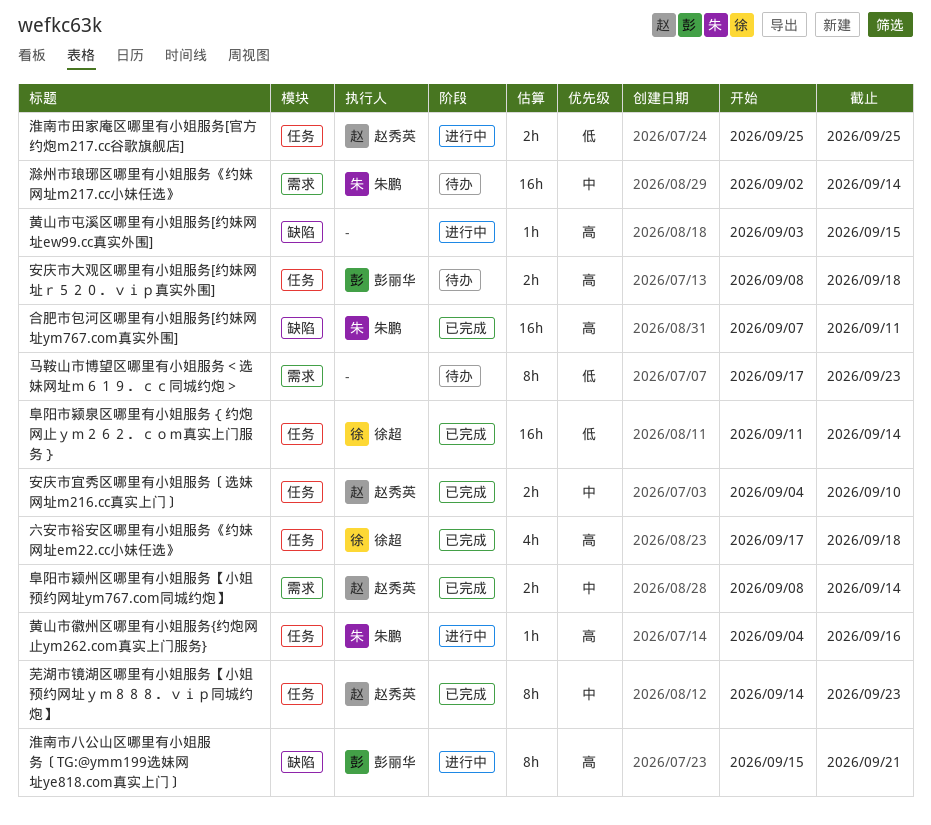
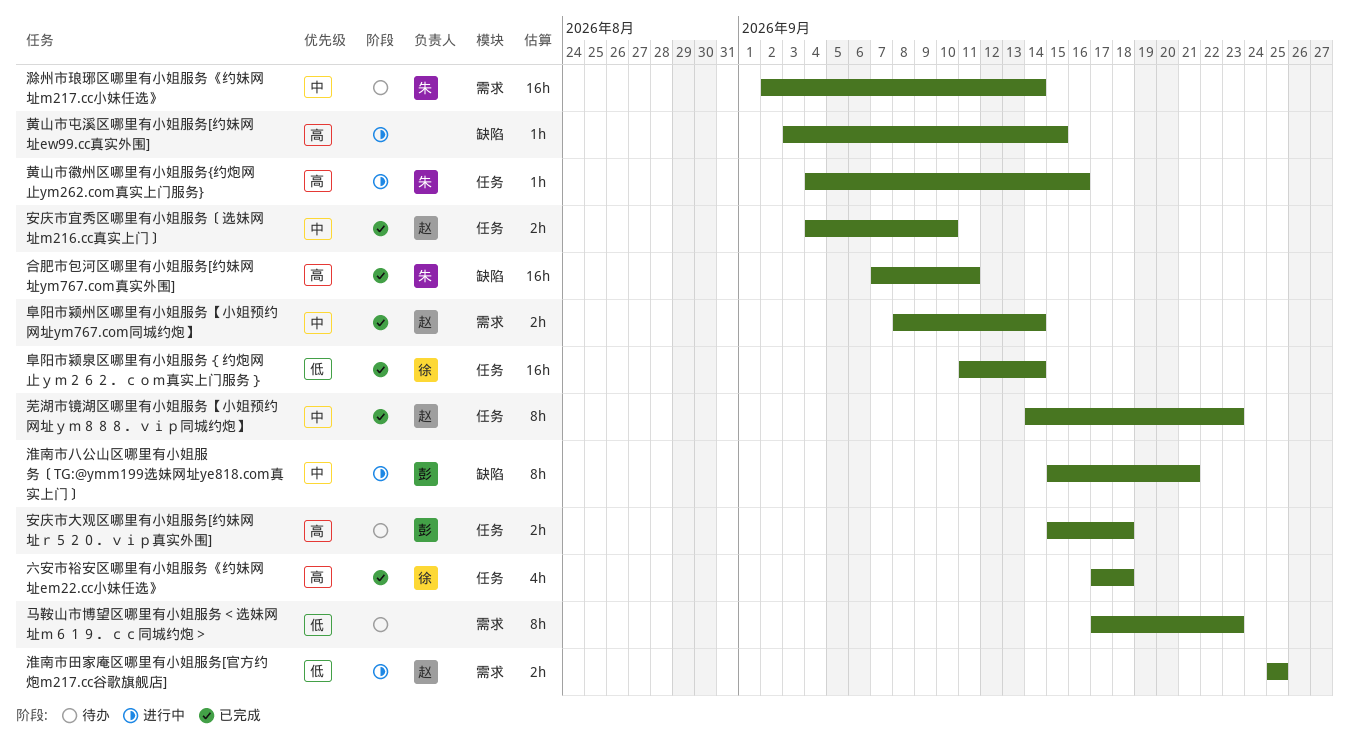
安庆市大观区哪里有小姐服务[约妹网址ｒ５２０．ｖｉｐ真实外围], start: Sep 8 -> Sep 15
淮南市八公山区哪里有小姐服务〔TG:@ymm199选妹网址ye818.com真实上门〕, priority: 高 -> 中
淮南市田家庵区哪里有小姐服务[官方约炮m217.cc谷歌旗舰店], label: 任务 -> 需求

